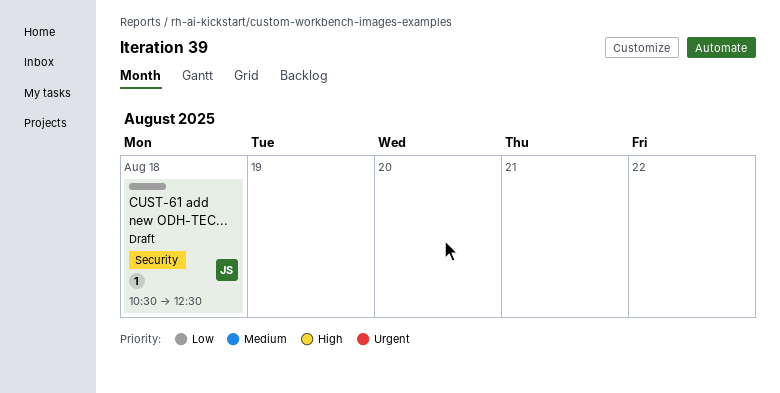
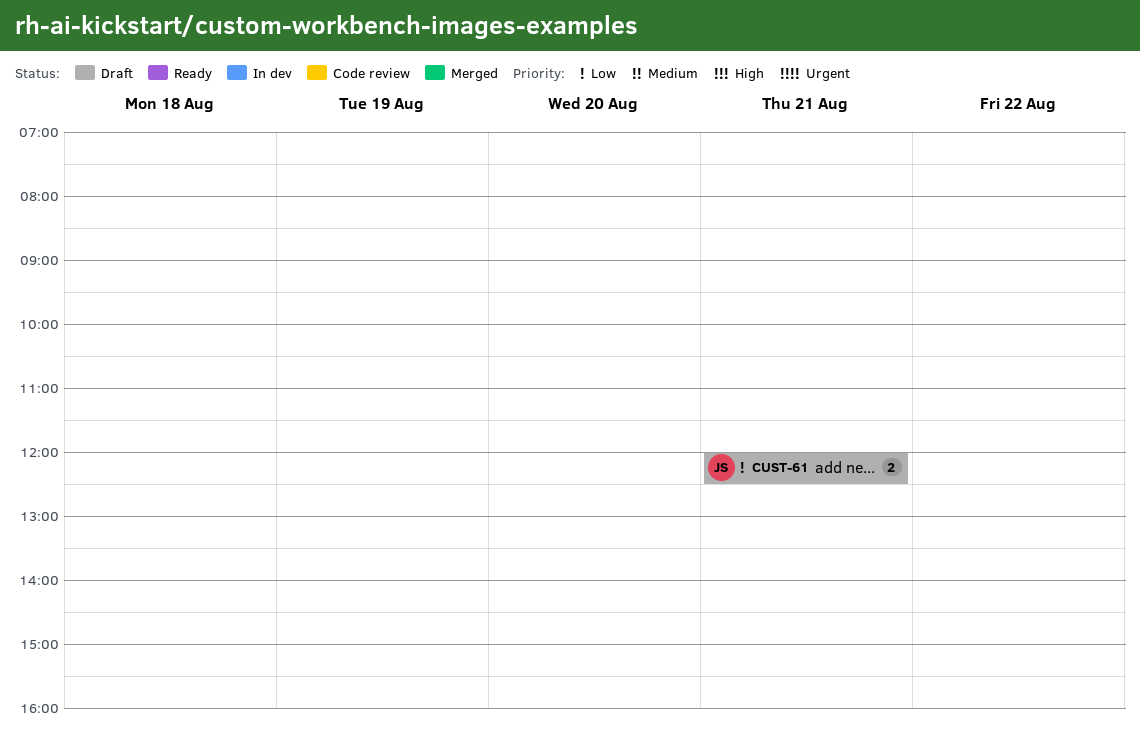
CUST-61, estimate: 1 -> 2
CUST-61, day: Aug 18 -> Aug 21
CUST-61, begins: 10:30 -> 12:00

